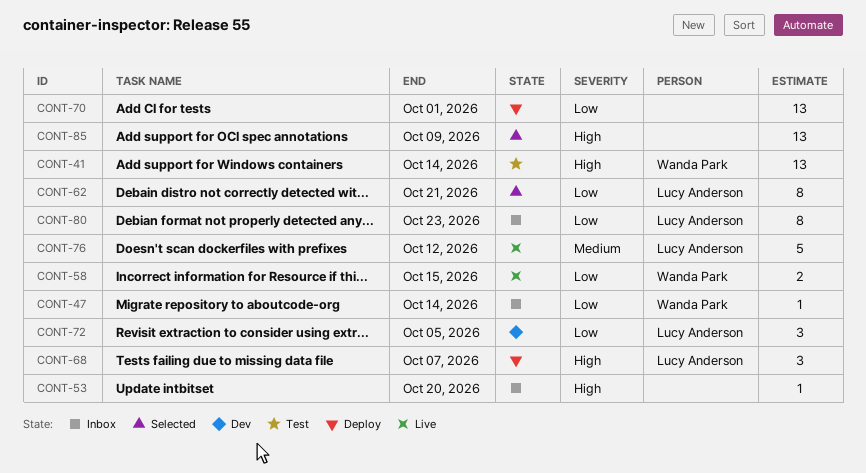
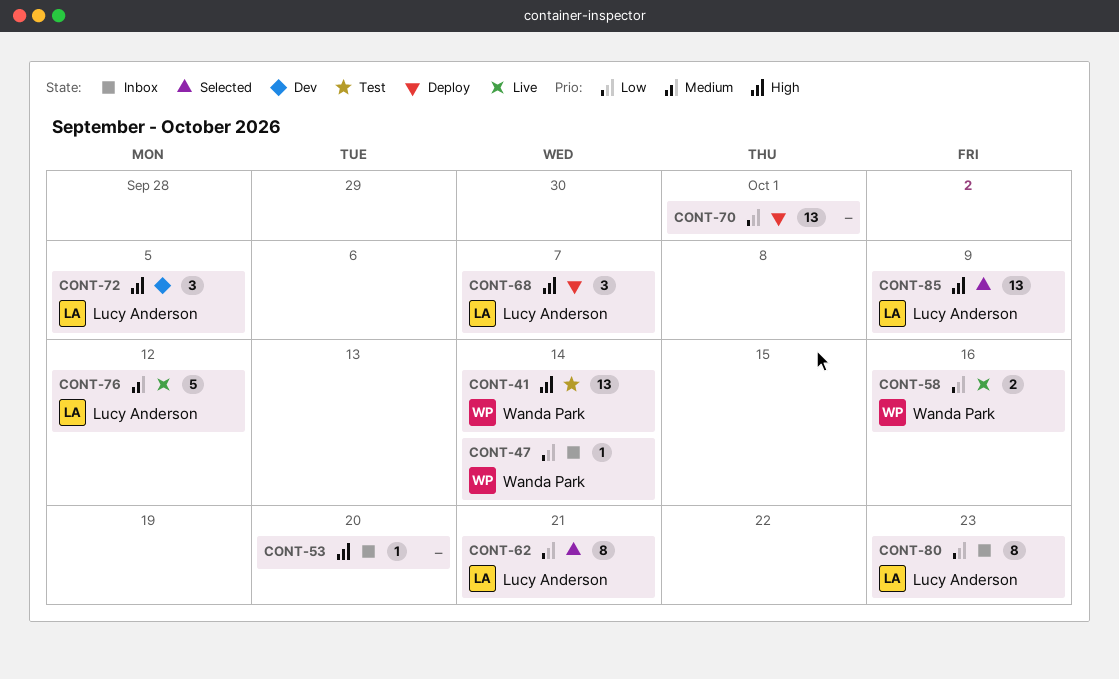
CONT-58, due: Oct 15 -> Oct 16
CONT-72, priority: Low -> High
CONT-85, owner: none -> Lucy Anderson

